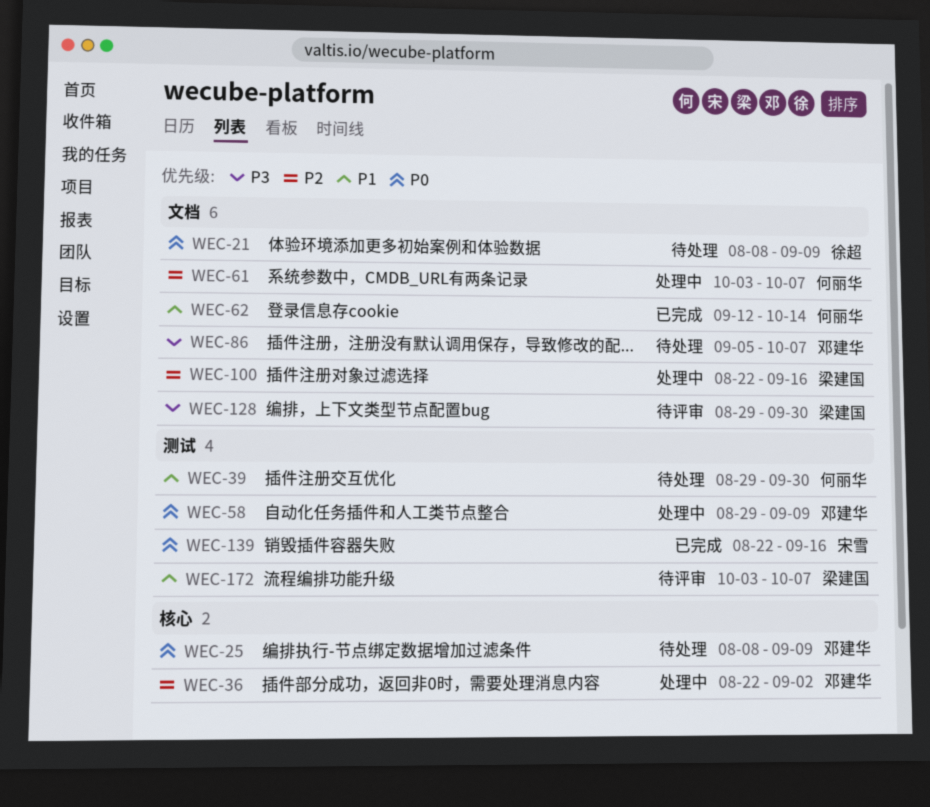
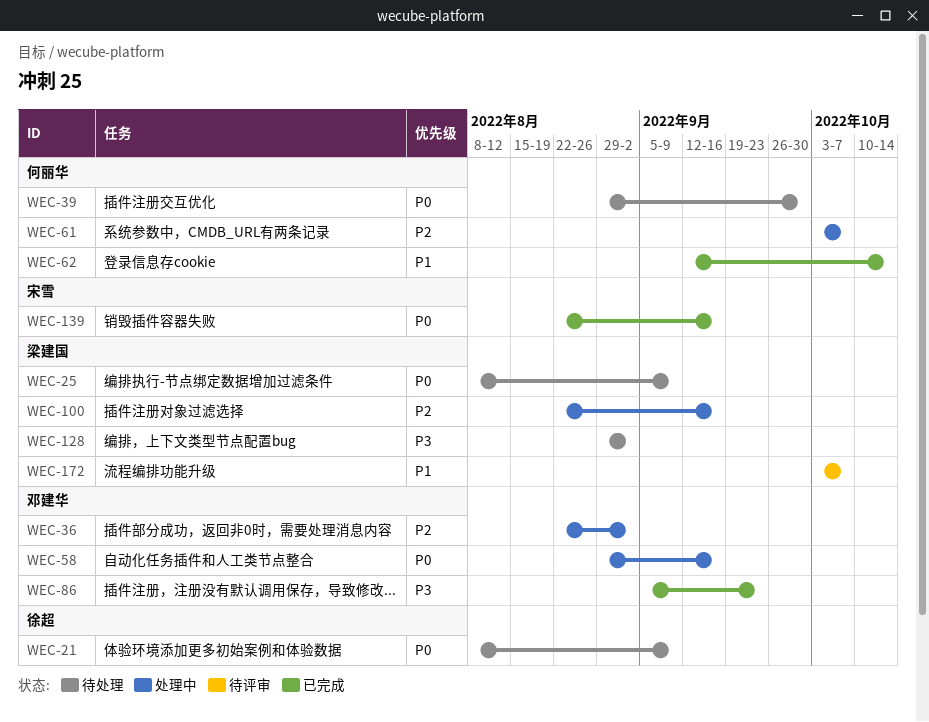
WEC-25, owner: 邓建华 -> 梁建国
WEC-39, priority: P1 -> P0
WEC-58, due: Sep 9 -> Sep 16
WEC-86, status: 待处理 -> 已完成
WEC-86, due: Oct 7 -> Sep 23
WEC-128, status: 待评审 -> 待处理
WEC-128, due: Sep 30 -> Sep 2

